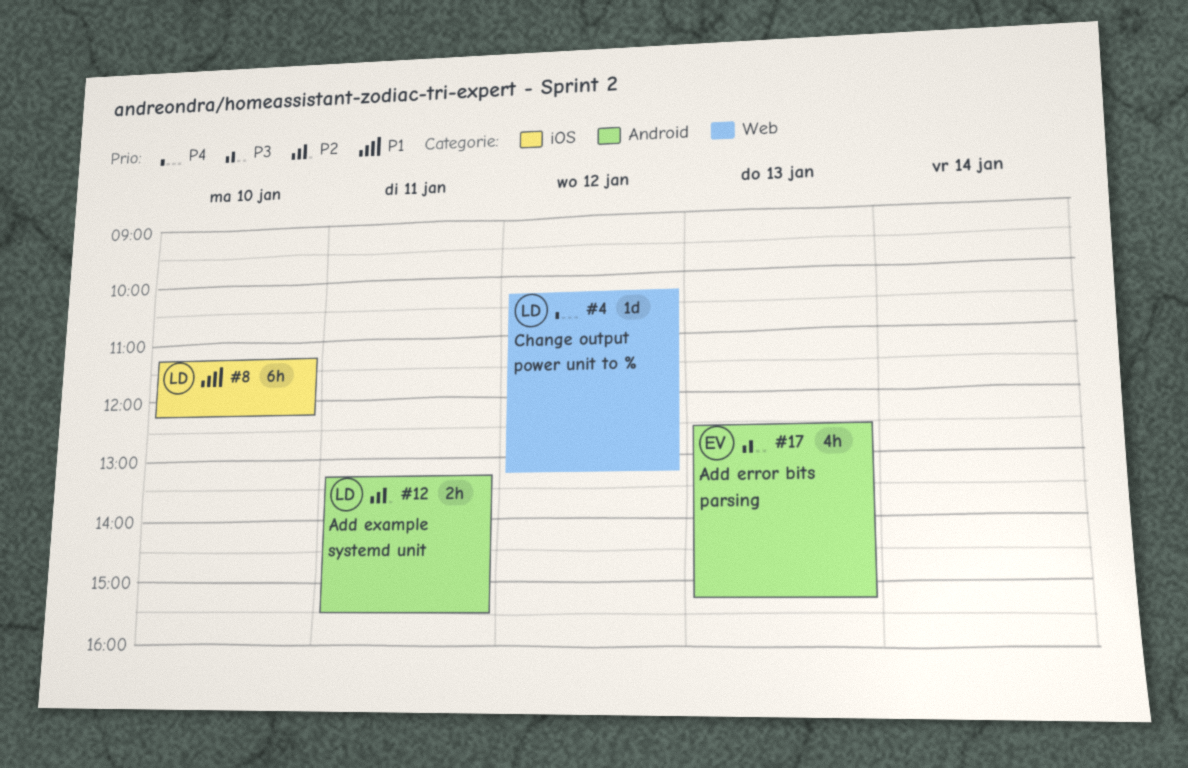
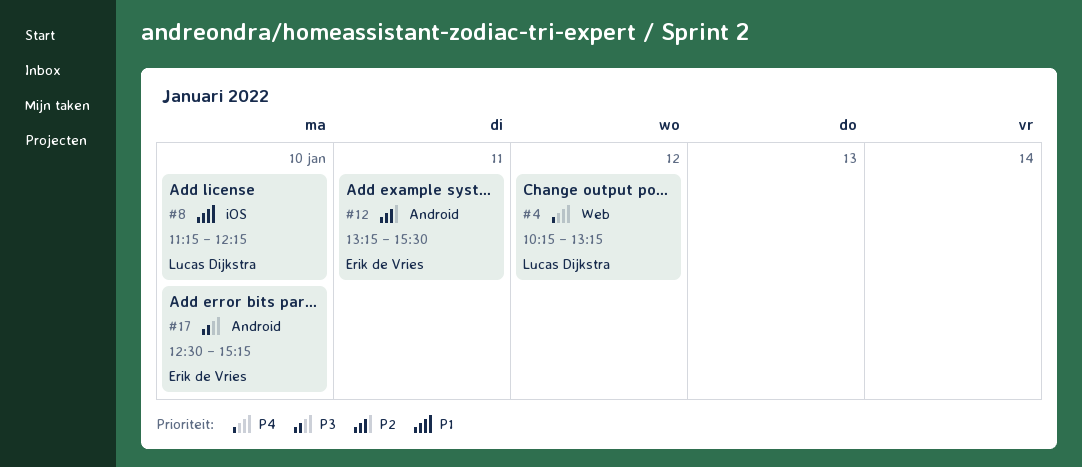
#12, owner: Lucas Dijkstra -> Erik de Vries
#17, day: Jan 13 -> Jan 10

